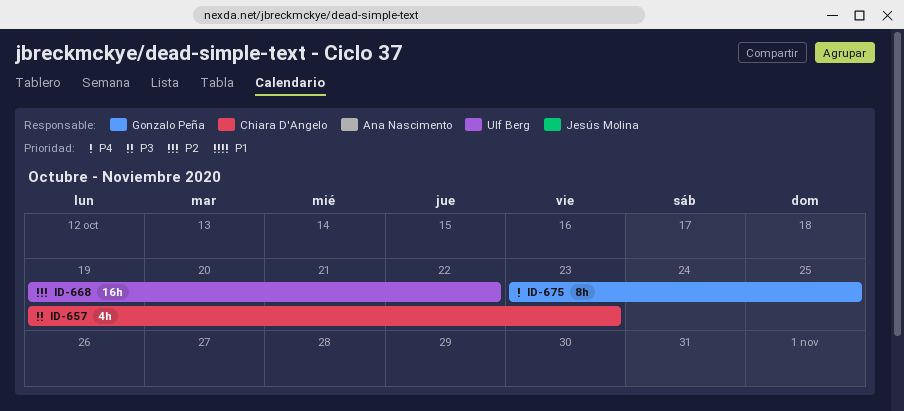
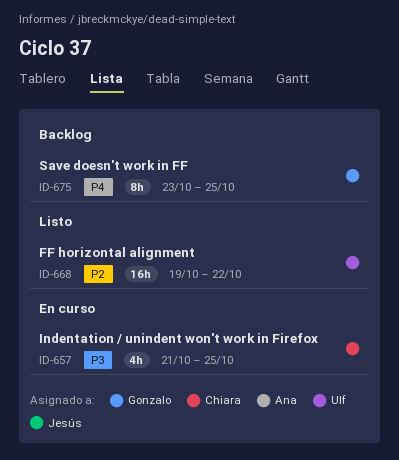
ID-657, start: Oct 19 -> Oct 21
ID-657, due: Oct 23 -> Oct 25

